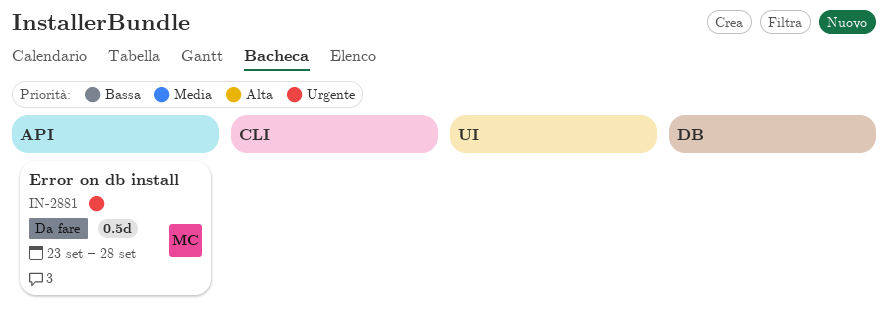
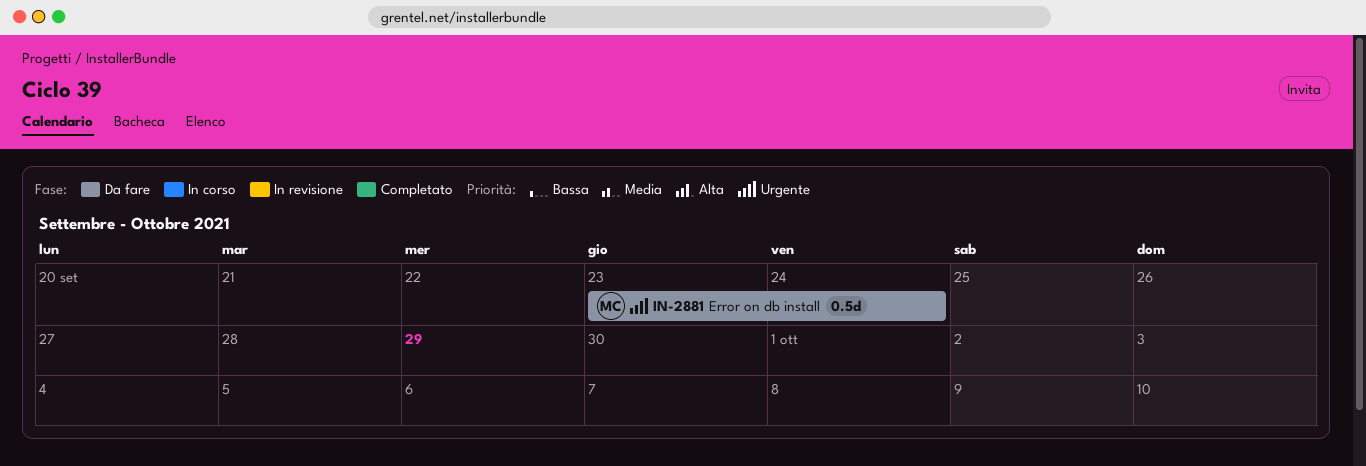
IN-2881, due: Sep 28 -> Sep 24

